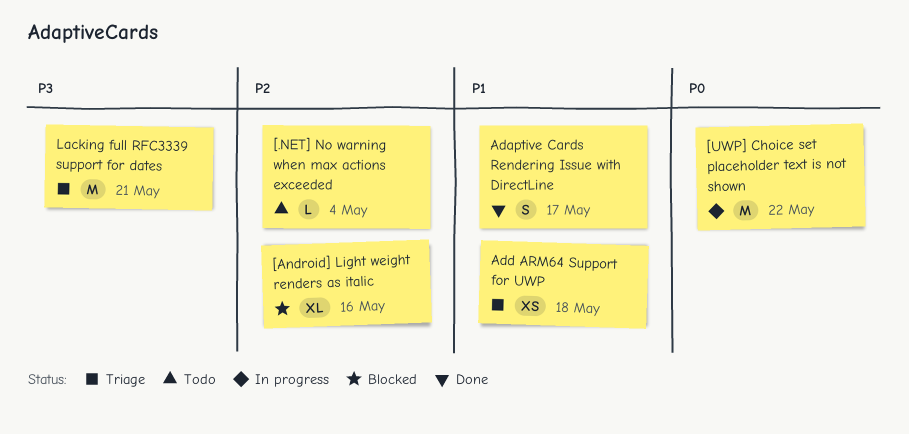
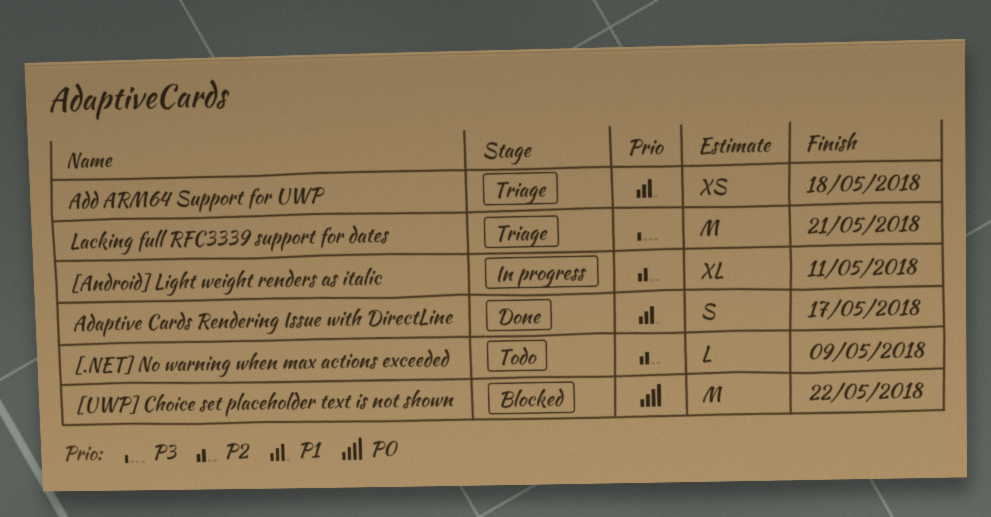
[.NET] No warning when max actions exceeded, due: May 4 -> May 9
[Android] Light weight renders as italic, status: Blocked -> In progress
[Android] Light weight renders as italic, due: May 16 -> May 11
[UWP] Choice set placeholder text is not shown, status: In progress -> Blocked

